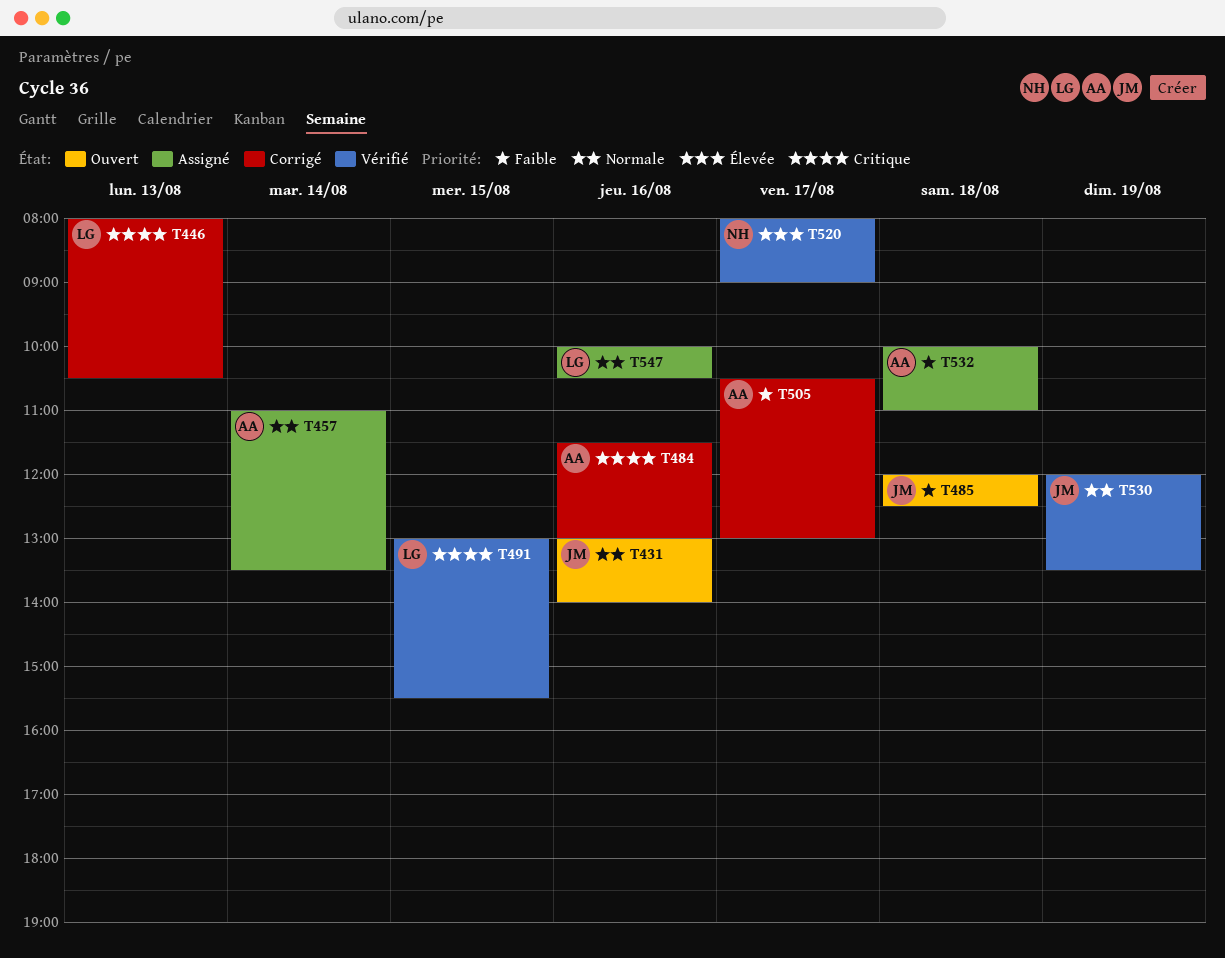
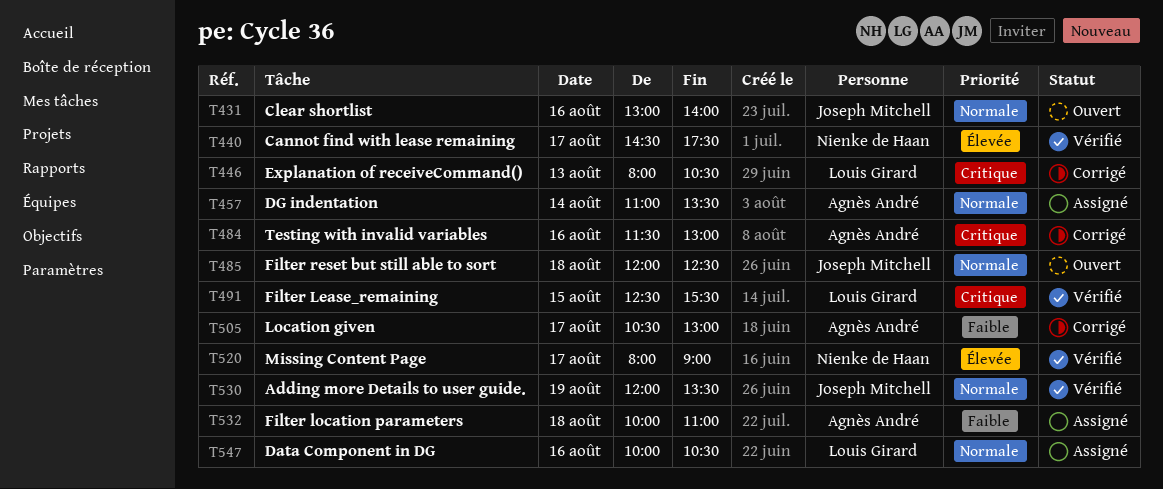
T440: none -> present
T485, priority: Faible -> Normale
T491, begins: 13:00 -> 12:30

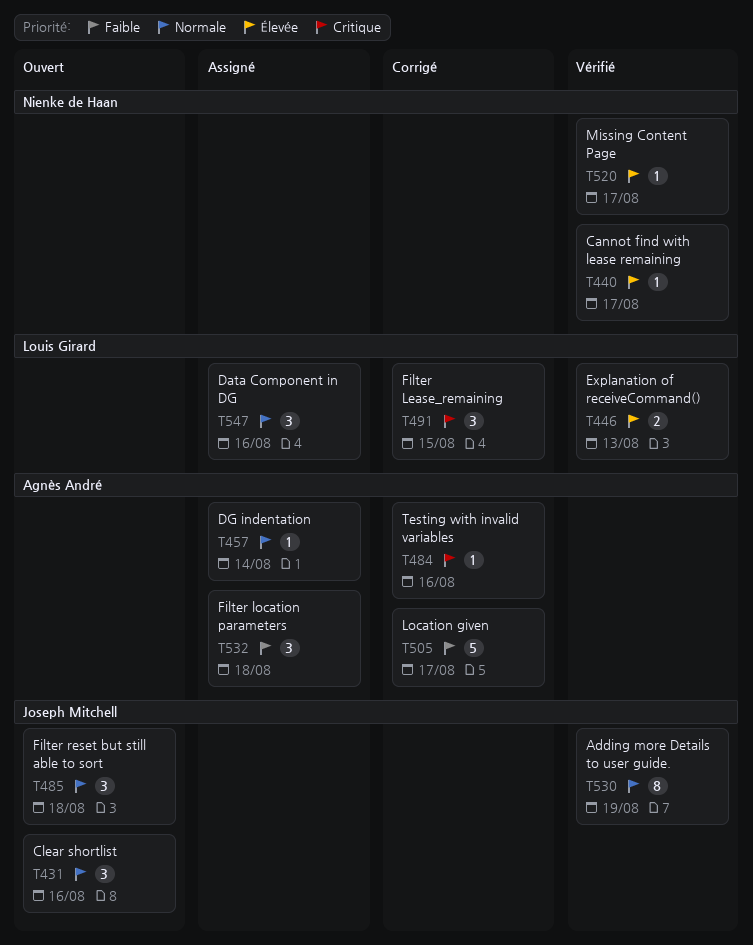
T446, status: Corrigé -> Vérifié
T446, priority: Critique -> Élevée
T491, status: Vérifié -> Corrigé

